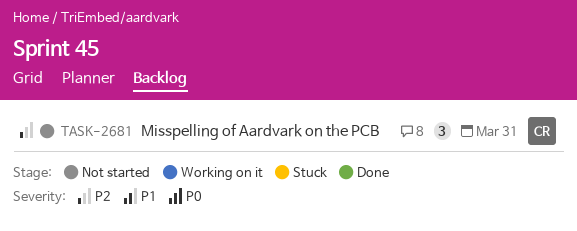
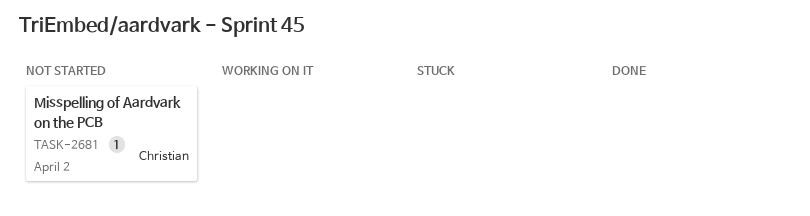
TASK-2681, estimate: 3 -> 1
TASK-2681, due: Mar 31 -> Apr 2

